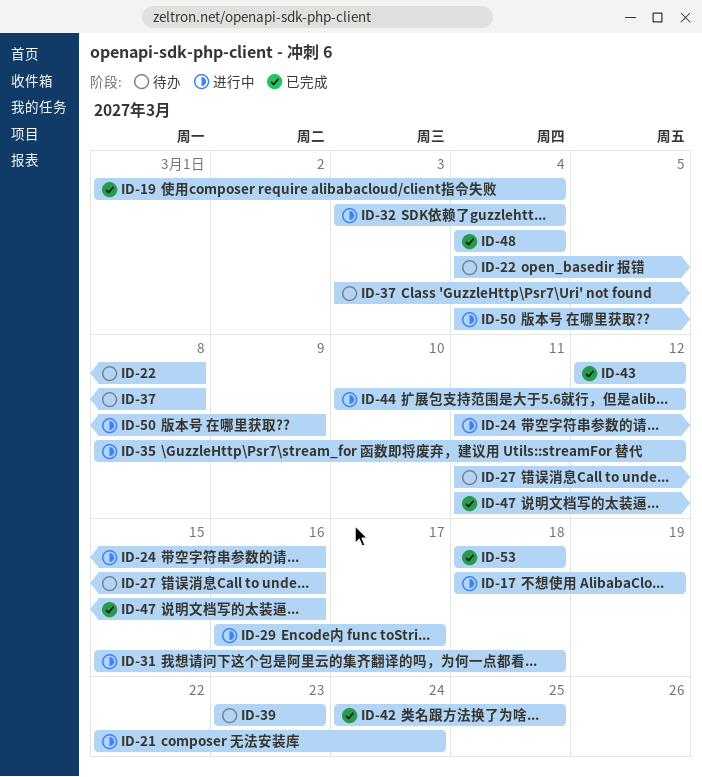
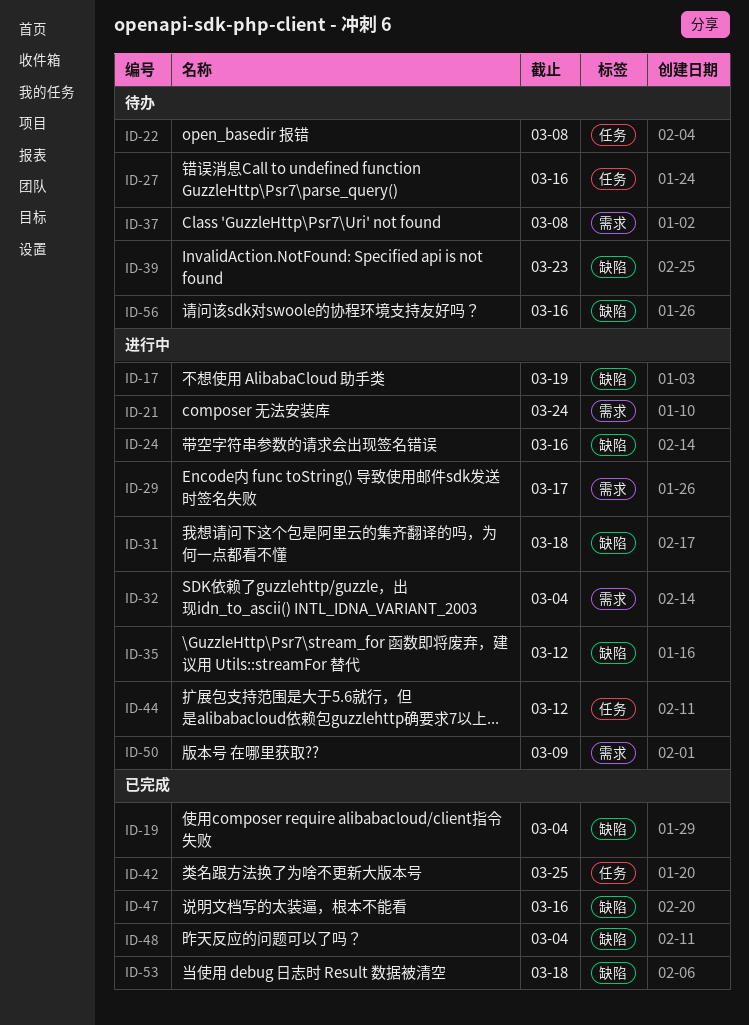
ID-43: present -> none
ID-56: none -> present

